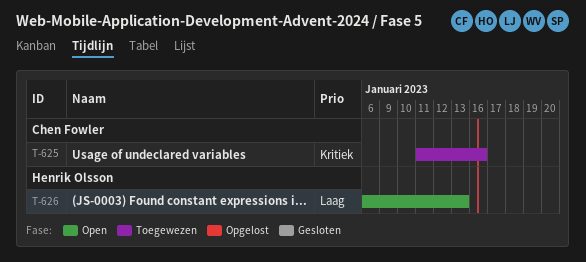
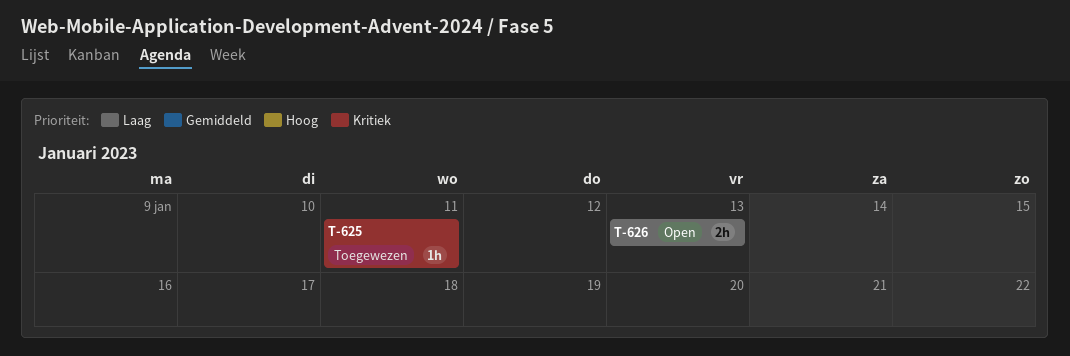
T-625, due: Jan 16 -> Jan 11

